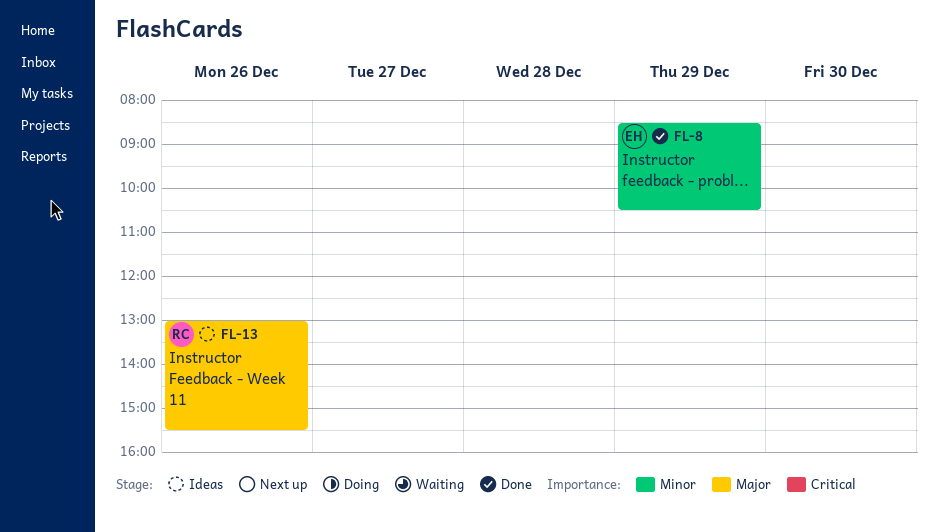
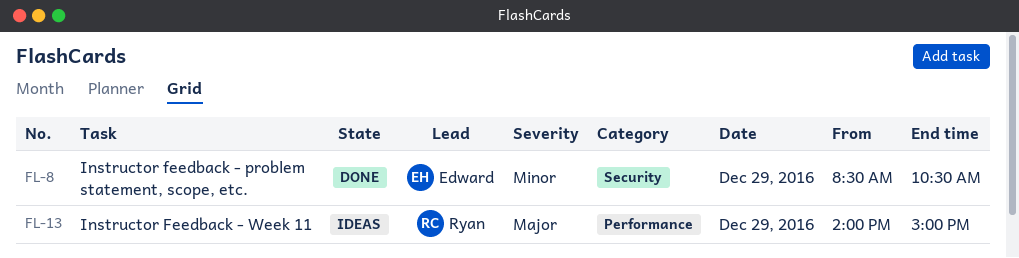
FL-13, day: Dec 26 -> Dec 29
FL-13, begins: 13:00 -> 14:00
FL-13, ends: 15:30 -> 15:00

